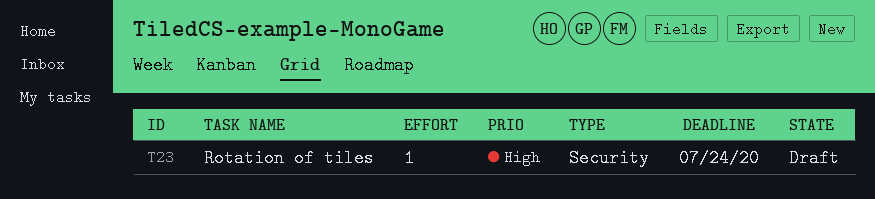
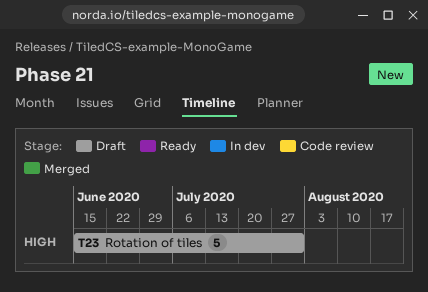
T23, estimate: 1 -> 5
T23, due: Jul 24 -> Jul 31

